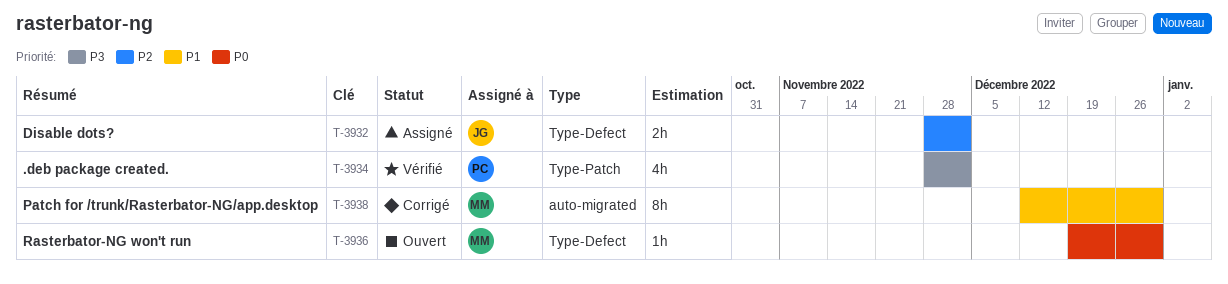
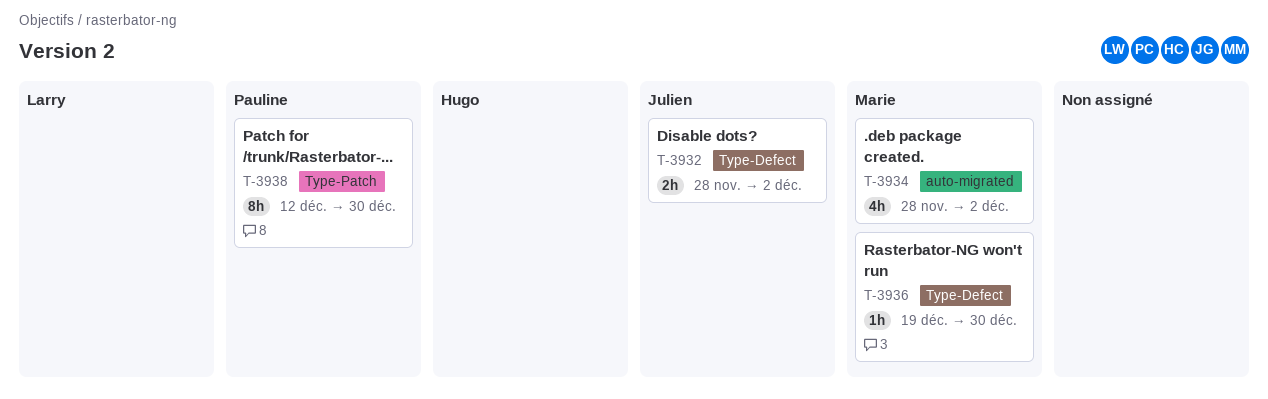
T-3934, owner: Pauline -> Marie
T-3934, label: Type-Patch -> auto-migrated
T-3938, owner: Marie -> Pauline
T-3938, label: auto-migrated -> Type-Patch

